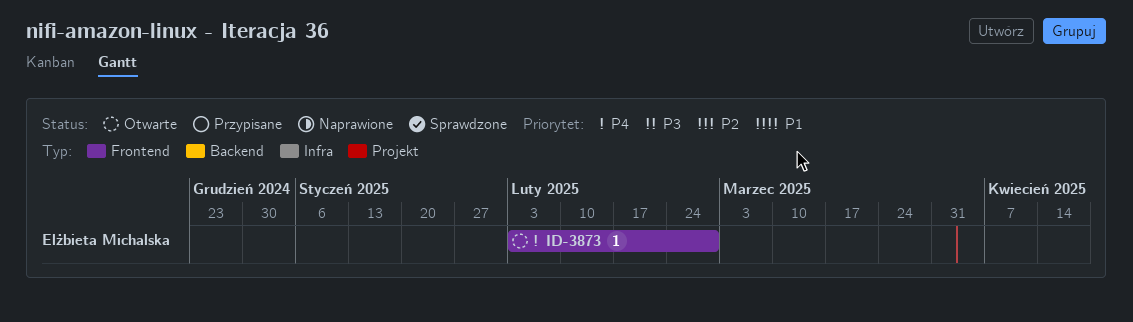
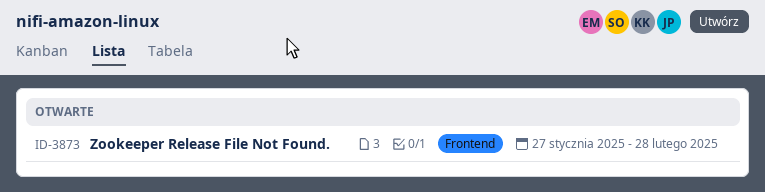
ID-3873, start: Feb 3 -> Jan 27

